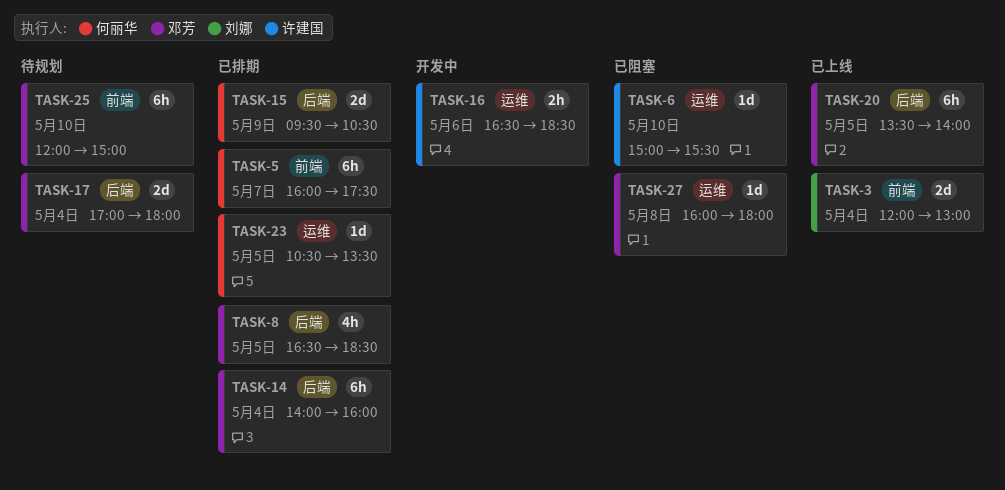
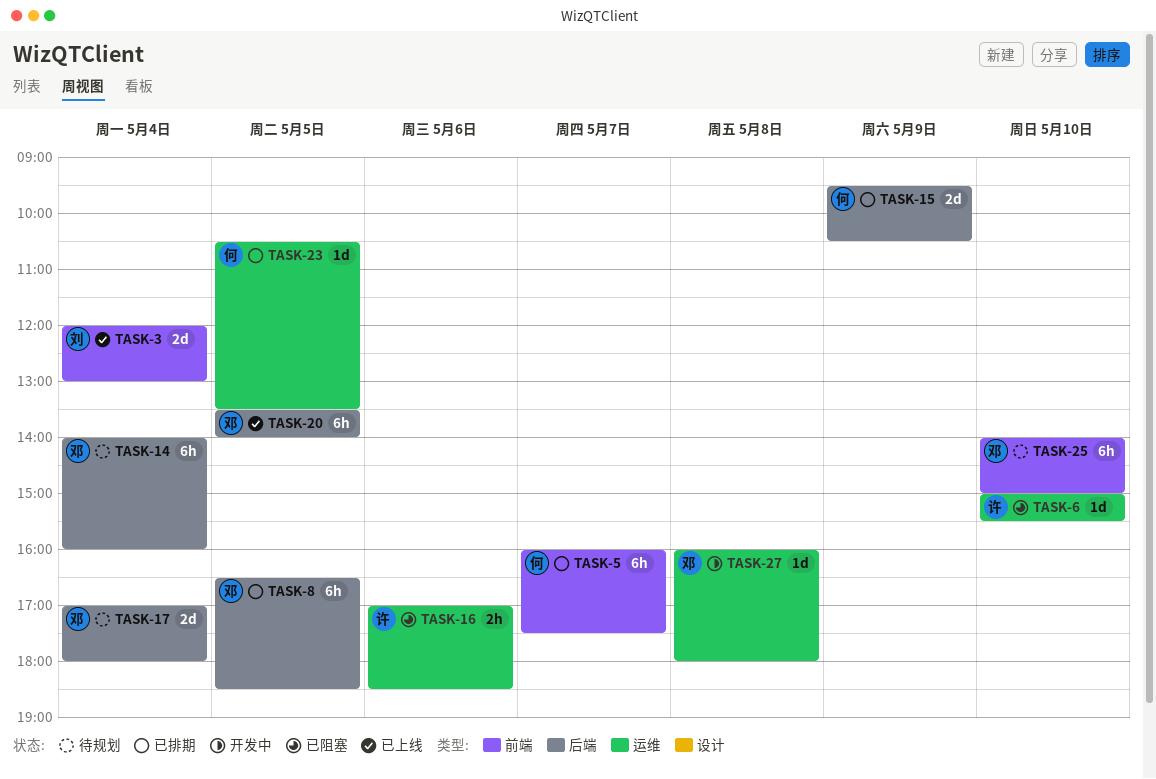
TASK-8, estimate: 4h -> 6h
TASK-14, status: 已排期 -> 待规划
TASK-16, status: 开发中 -> 已阻塞
TASK-16, begins: 16:30 -> 17:00
TASK-25, begins: 12:00 -> 14:00
TASK-27, status: 已阻塞 -> 开发中

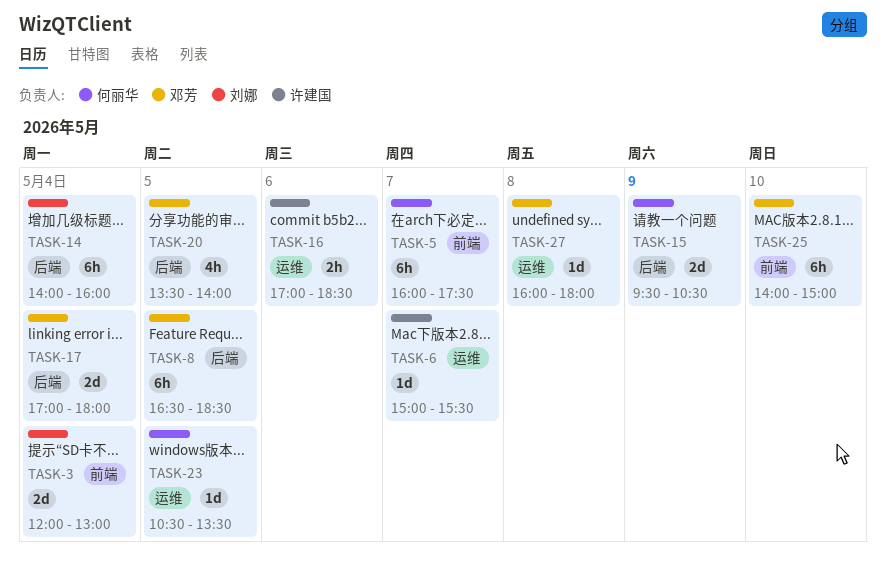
TASK-6, day: May 10 -> May 7
TASK-14, owner: 邓芳 -> 刘娜
TASK-20, estimate: 6h -> 4h

